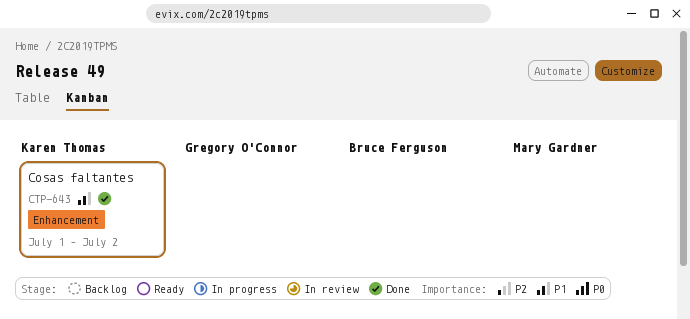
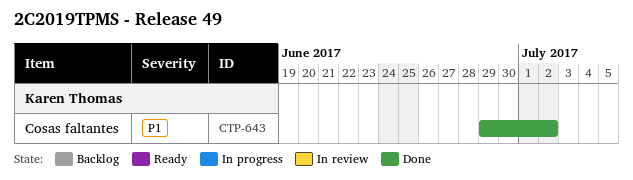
CTP-643, start: Jul 1 -> Jun 29

